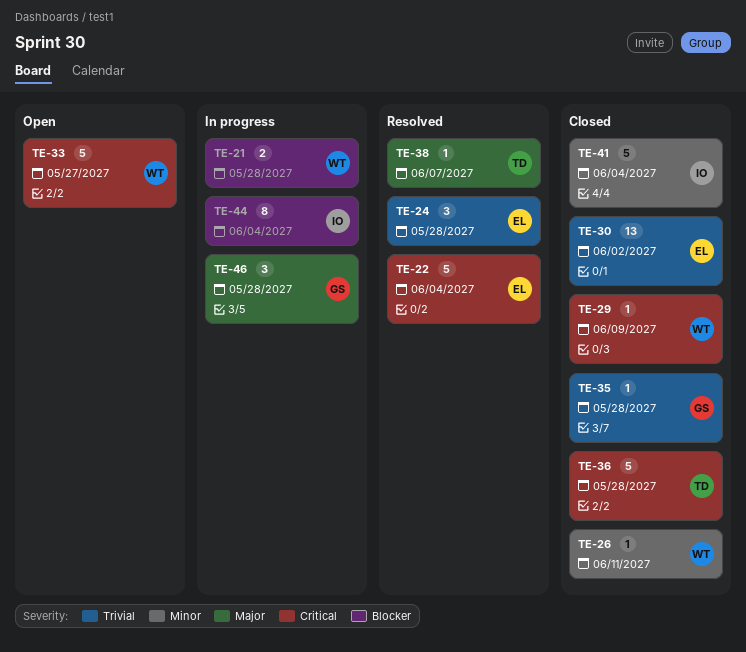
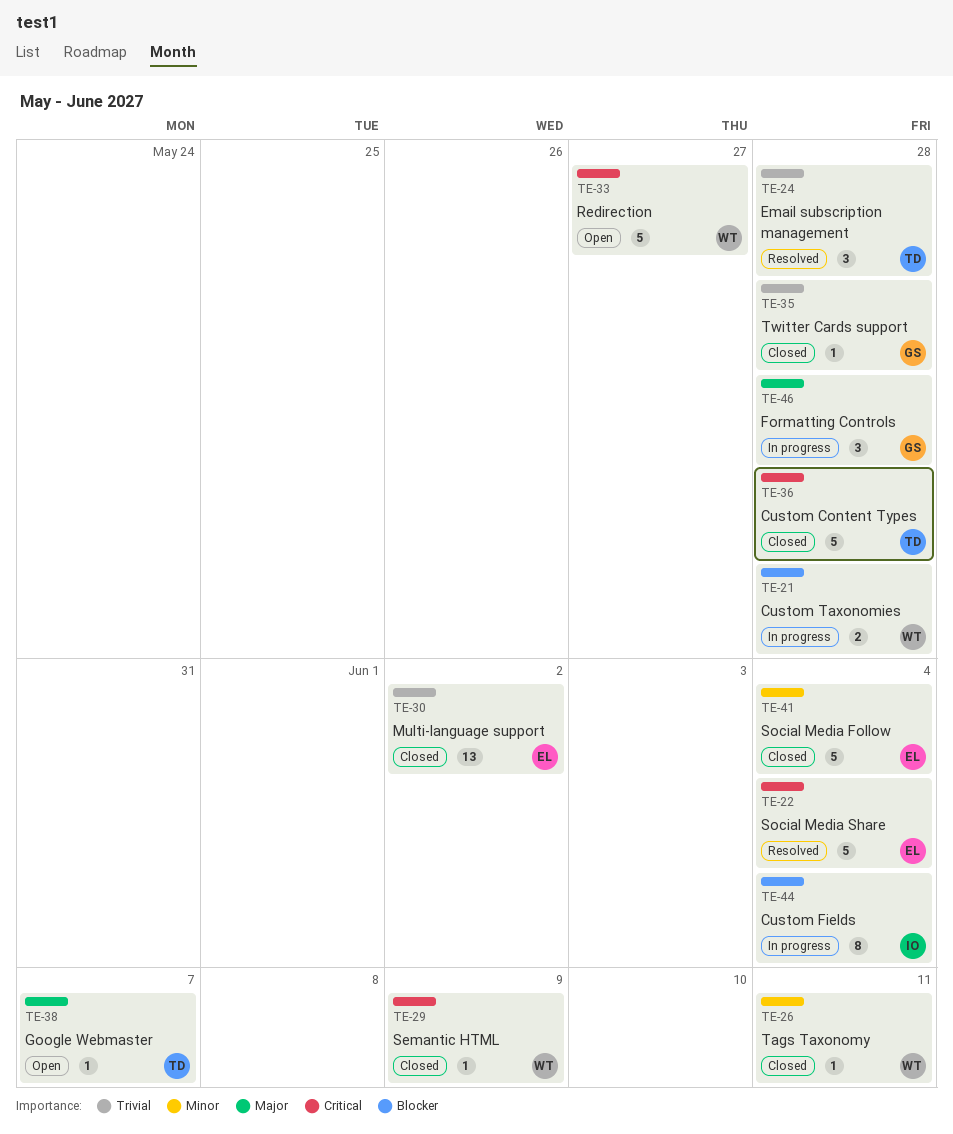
TE-24, owner: EL -> TD
TE-38, status: Resolved -> Open
TE-41, owner: IO -> EL

